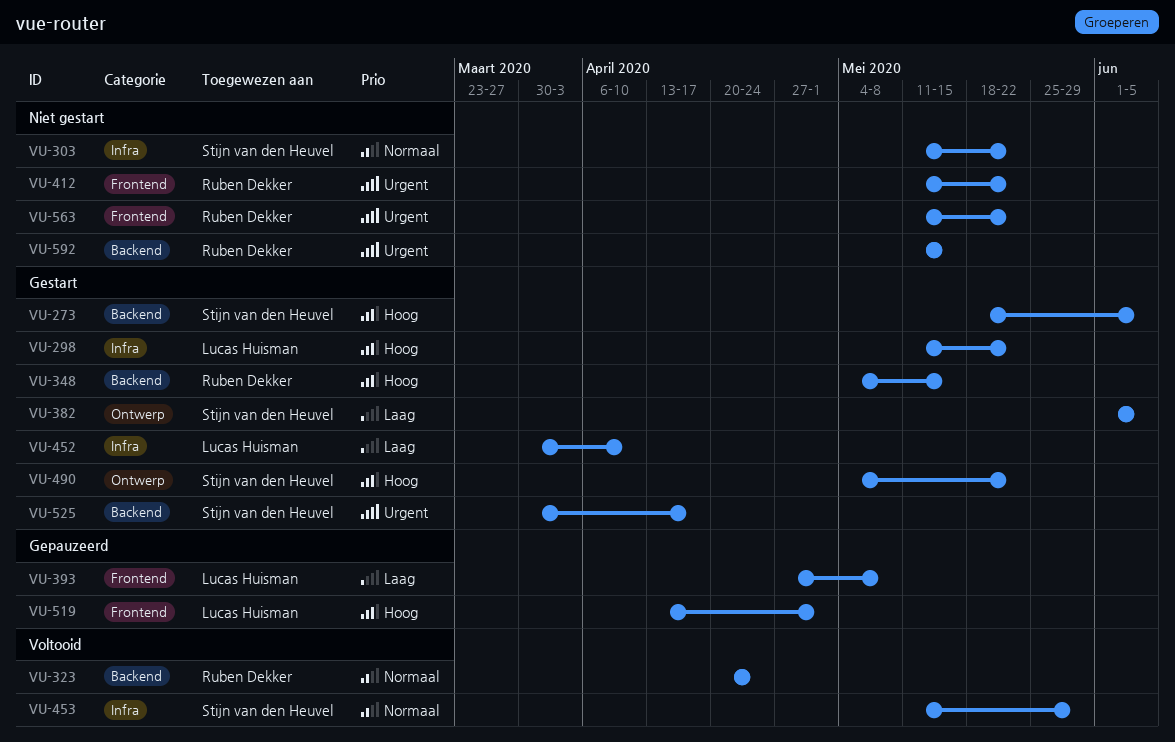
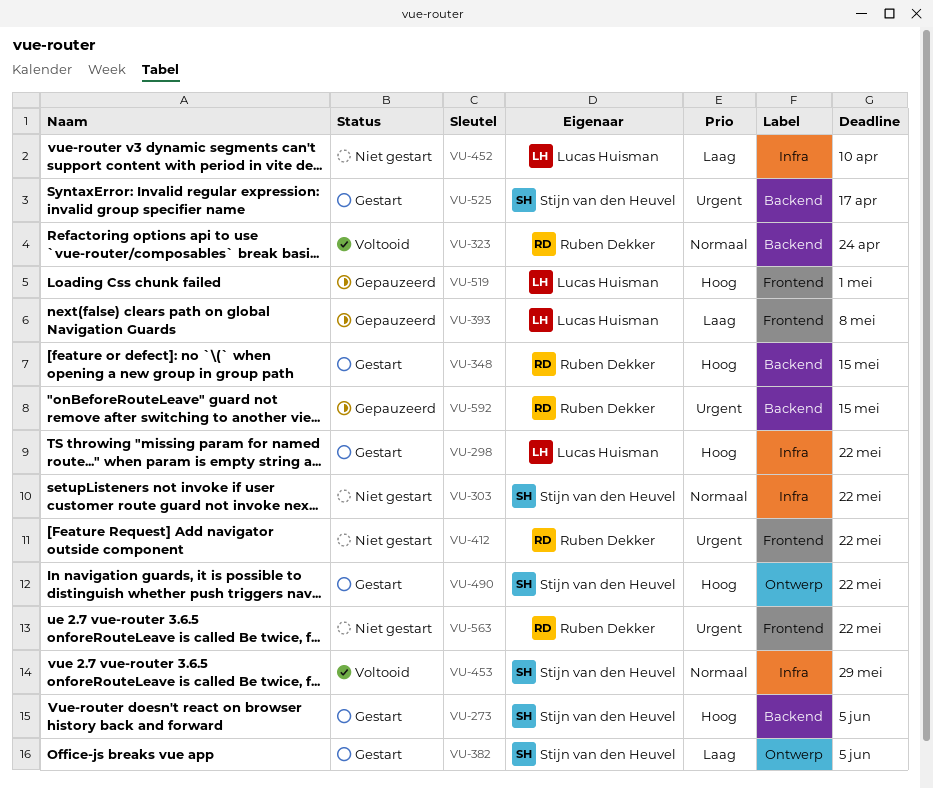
VU-452, status: Gestart -> Niet gestart
VU-592, status: Niet gestart -> Gepauzeerd

